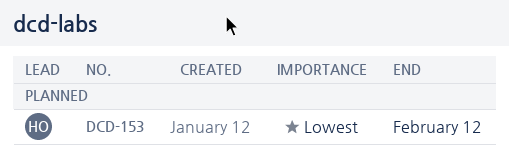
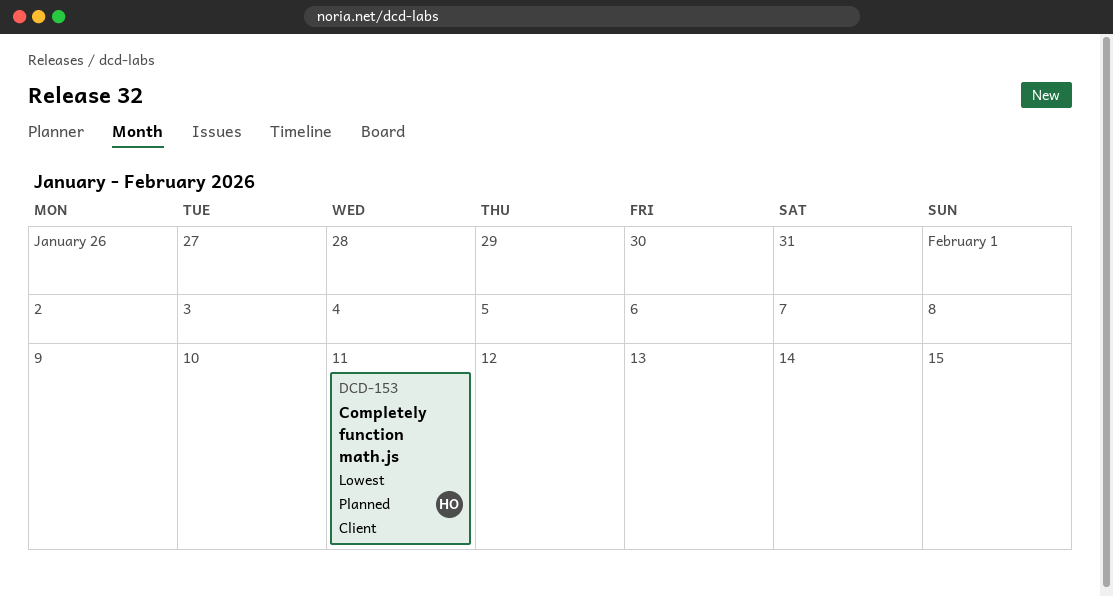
DCD-153, due: Feb 12 -> Feb 11

